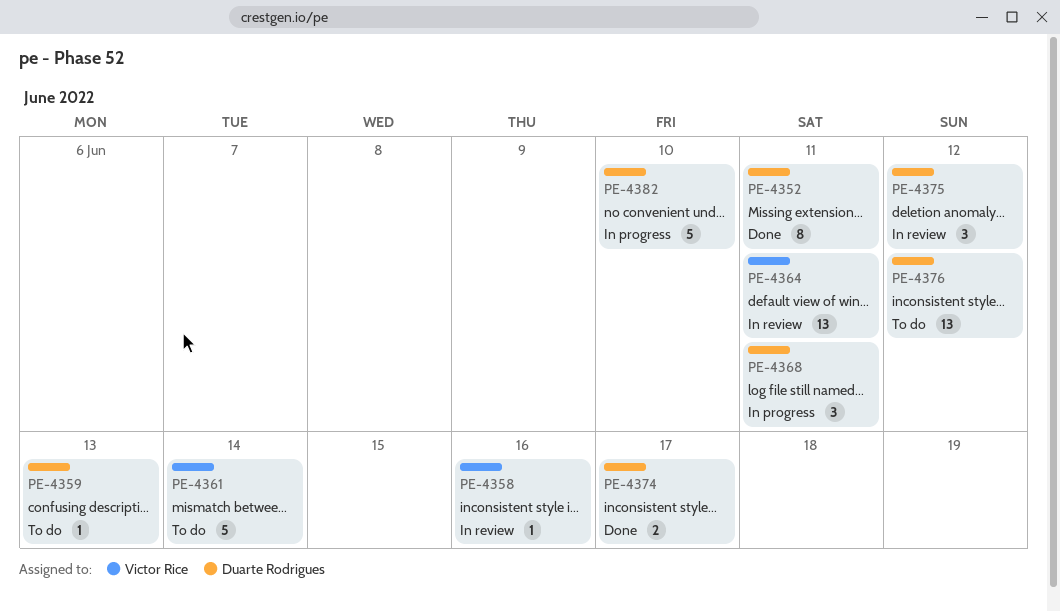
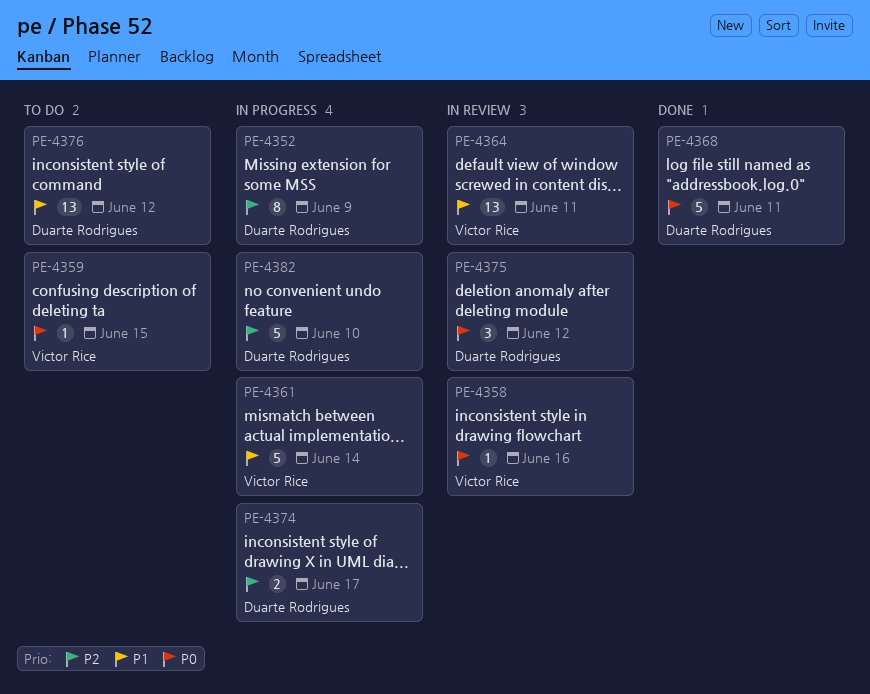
PE-4352, status: Done -> In progress
PE-4352, due: Jun 11 -> Jun 9
PE-4359, owner: Duarte Rodrigues -> Victor Rice
PE-4359, due: Jun 13 -> Jun 15
PE-4361, status: To do -> In progress
PE-4368, status: In progress -> Done
PE-4368, estimate: 3 -> 5
PE-4374, status: Done -> In progress

